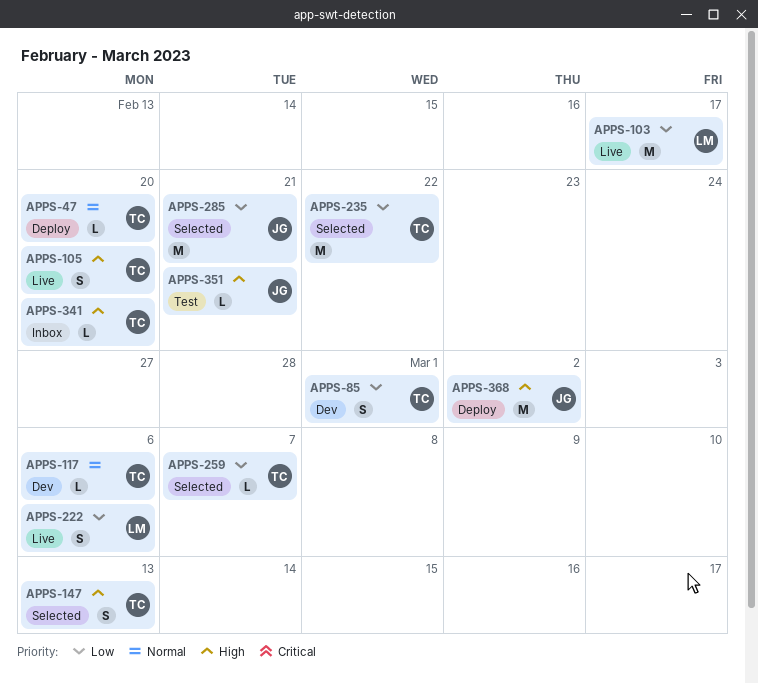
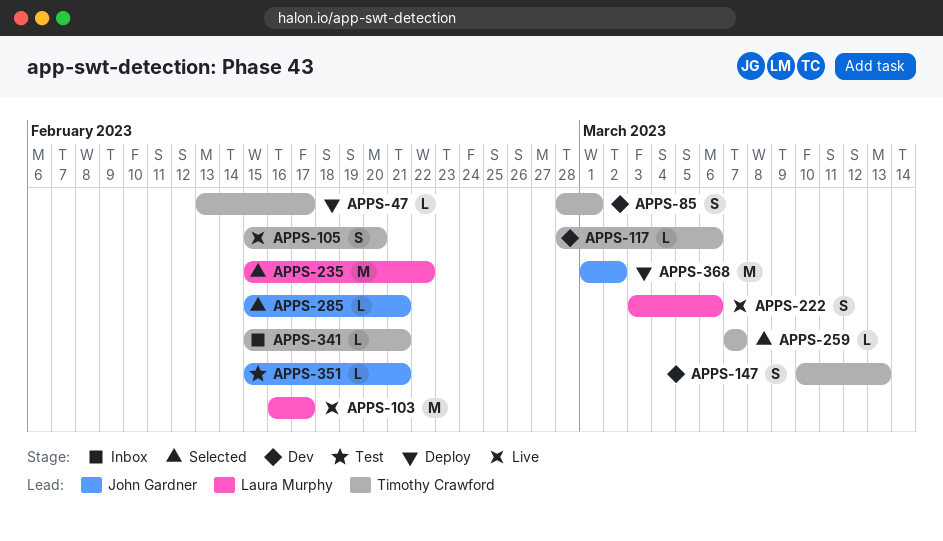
APPS-47, due: Feb 20 -> Feb 17
APPS-147, status: Selected -> Dev
APPS-235, owner: Timothy Crawford -> Laura Murphy
APPS-285, estimate: M -> L
APPS-341, due: Feb 20 -> Feb 21

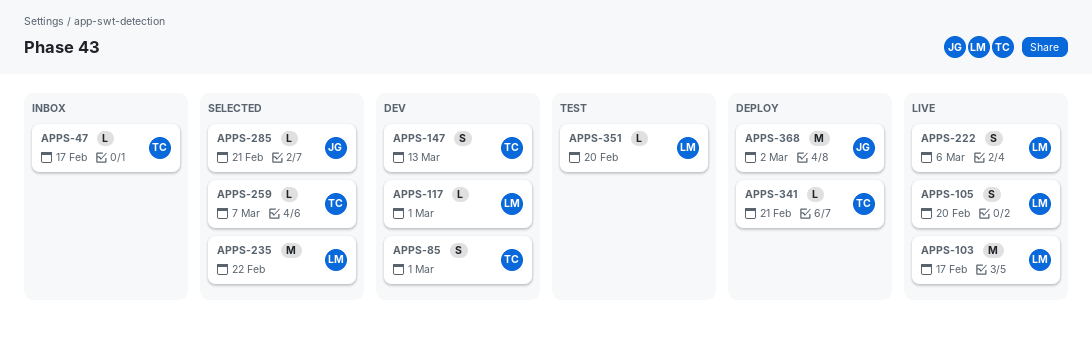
APPS-47, status: Deploy -> Inbox
APPS-105, owner: Timothy Crawford -> Laura Murphy
APPS-117, owner: Timothy Crawford -> Laura Murphy
APPS-117, due: Mar 6 -> Mar 1
APPS-341, status: Inbox -> Deploy
APPS-351, owner: John Gardner -> Laura Murphy
APPS-351, due: Feb 21 -> Feb 20

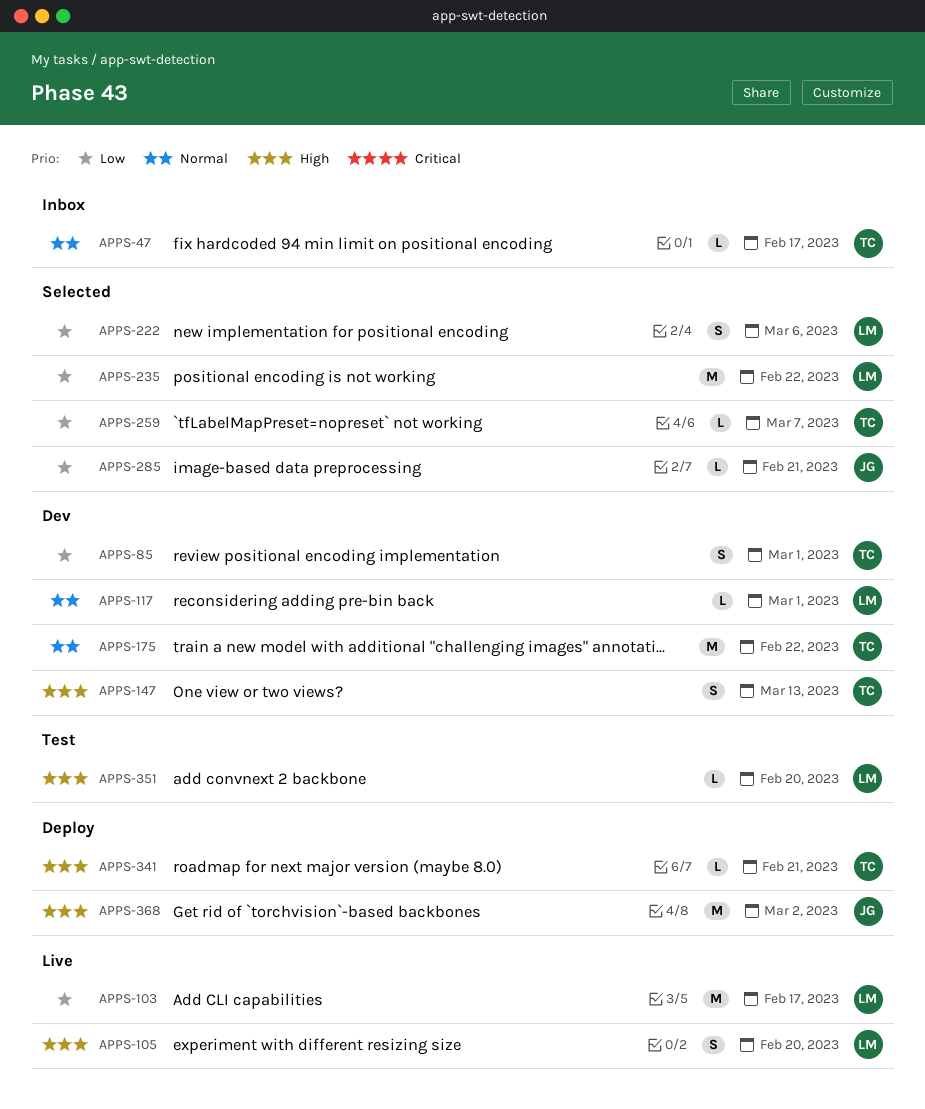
APPS-175: none -> present
APPS-222, status: Live -> Selected

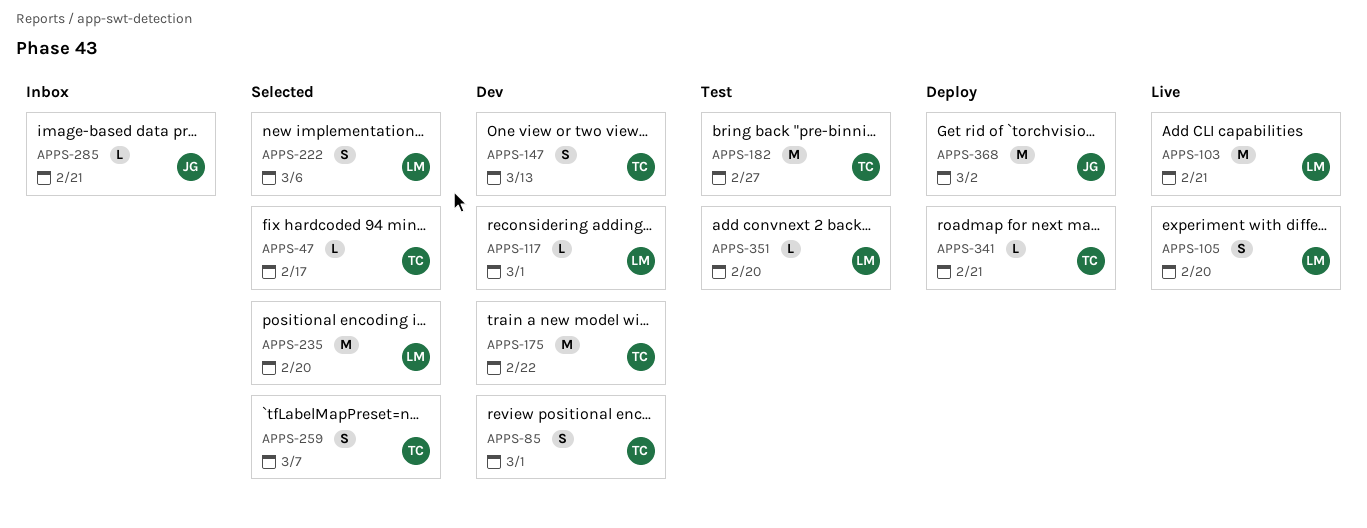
APPS-47, status: Inbox -> Selected
APPS-103, due: Feb 17 -> Feb 21
APPS-182: none -> present
APPS-235, due: Feb 22 -> Feb 20
APPS-259, estimate: L -> S
APPS-285, status: Selected -> Inbox

